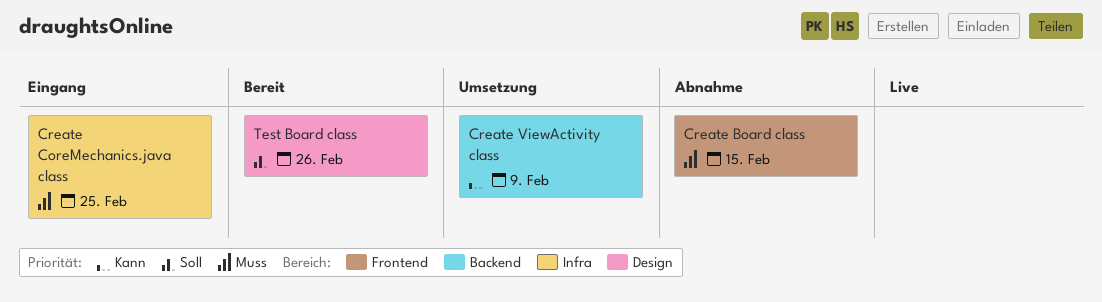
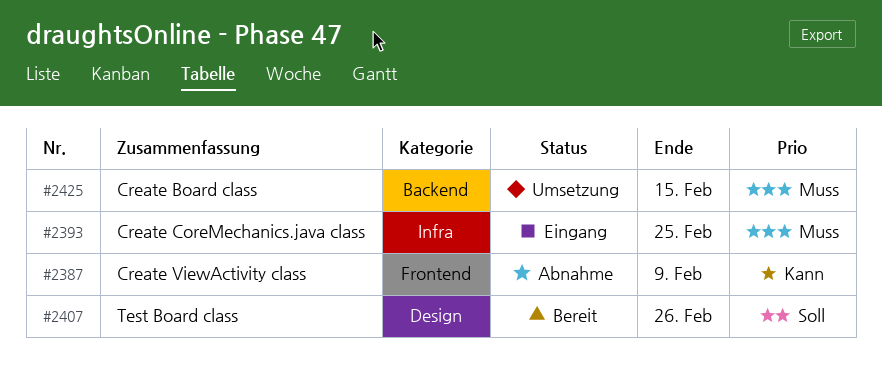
Create Board class, status: Abnahme -> Umsetzung
Create Board class, label: Frontend -> Backend
Create ViewActivity class, status: Umsetzung -> Abnahme
Create ViewActivity class, label: Backend -> Frontend

